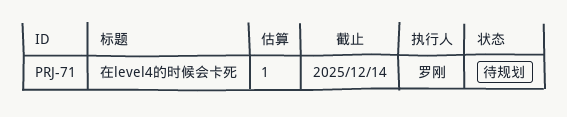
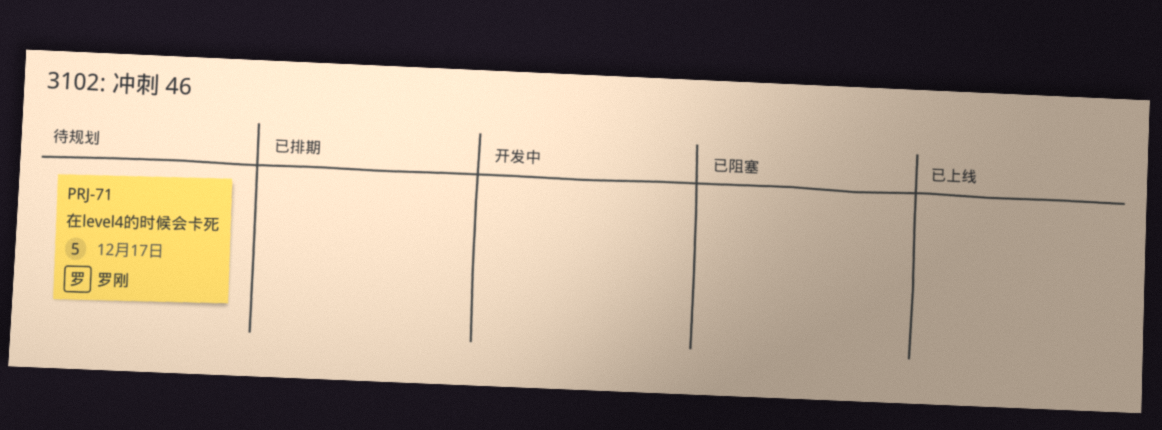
PRJ-71, estimate: 1 -> 5
PRJ-71, due: Dec 14 -> Dec 17

